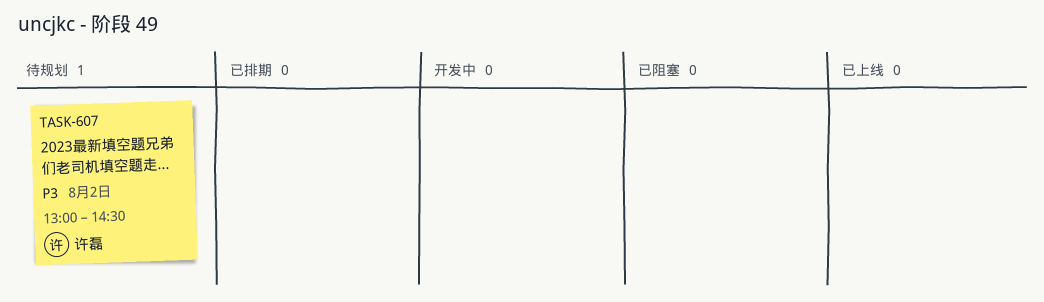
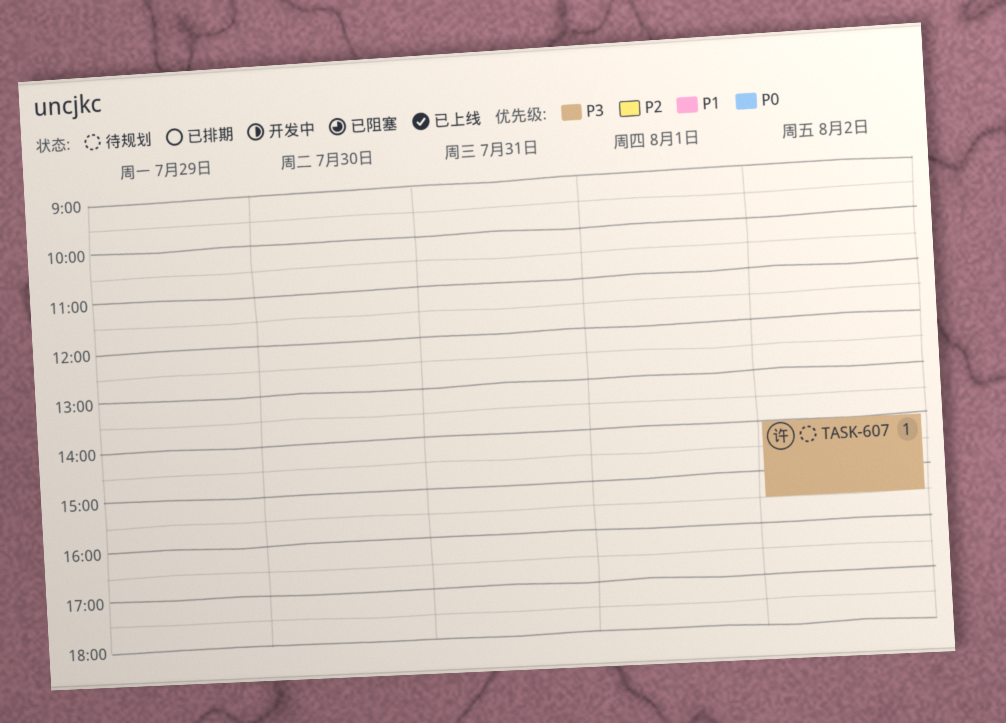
TASK-607, begins: 13:00 -> 14:00
TASK-607, ends: 14:30 -> 15:30

